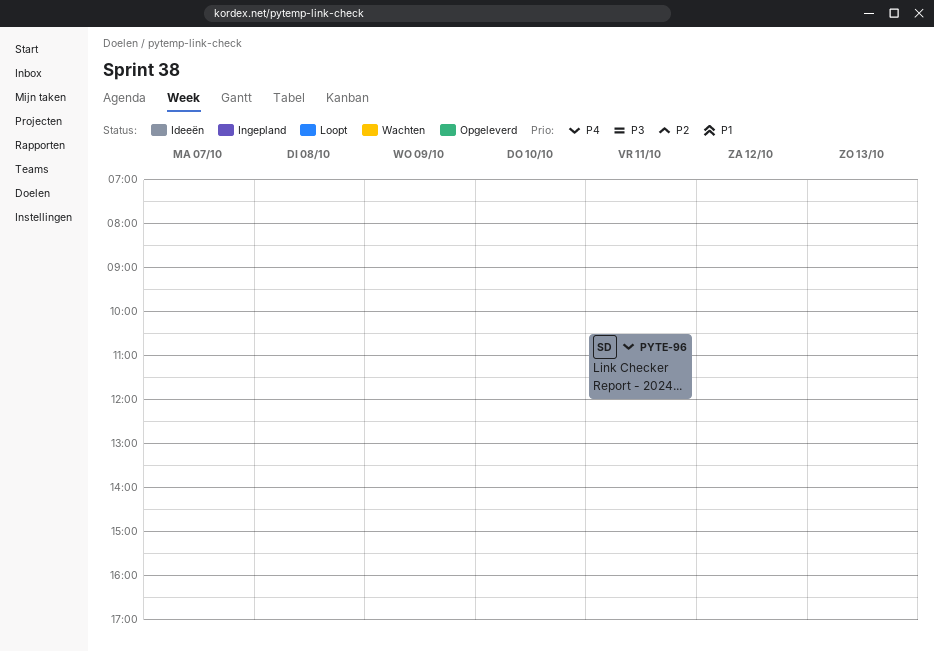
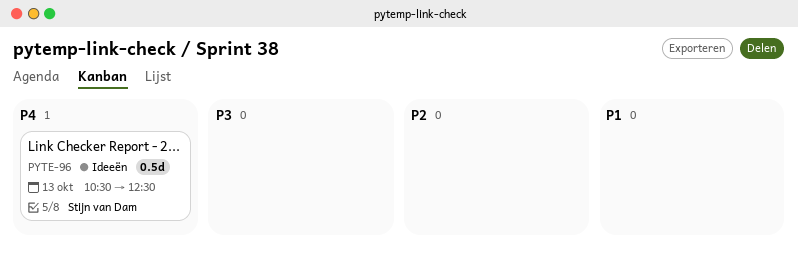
PYTE-96, day: Oct 11 -> Oct 13
PYTE-96, ends: 12:00 -> 12:30

